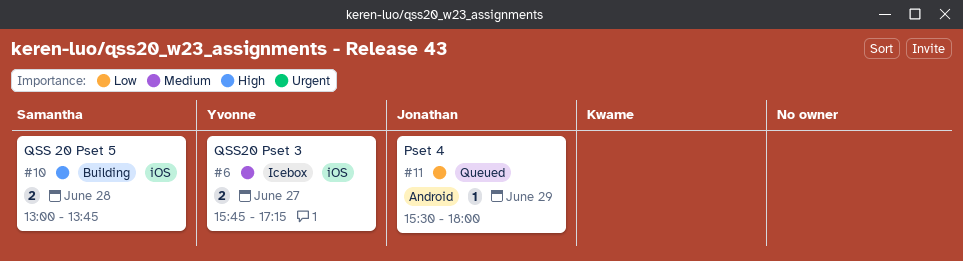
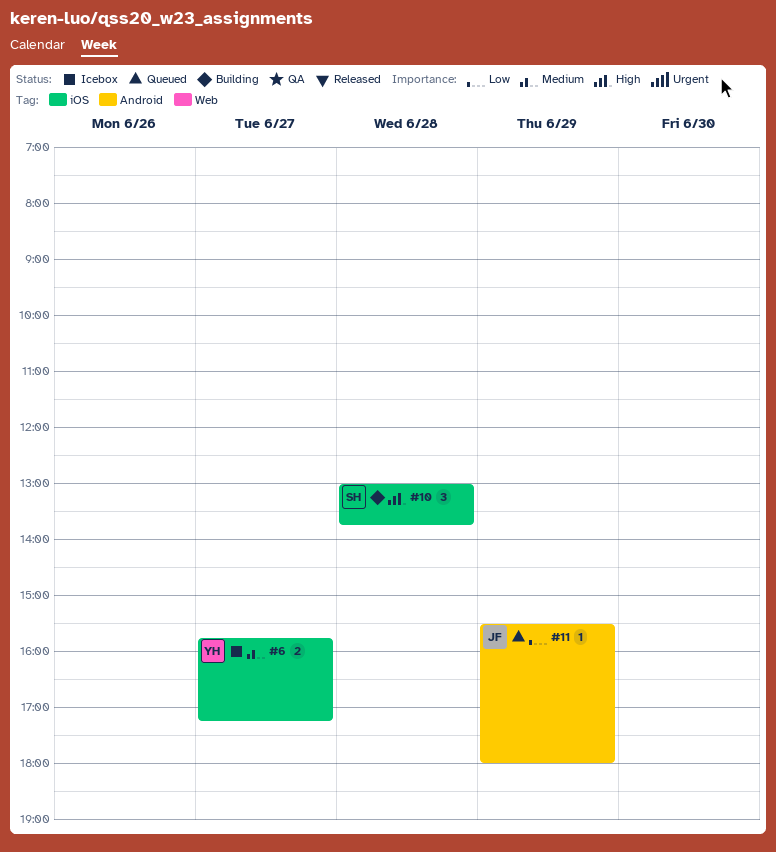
#10, estimate: 2 -> 3

